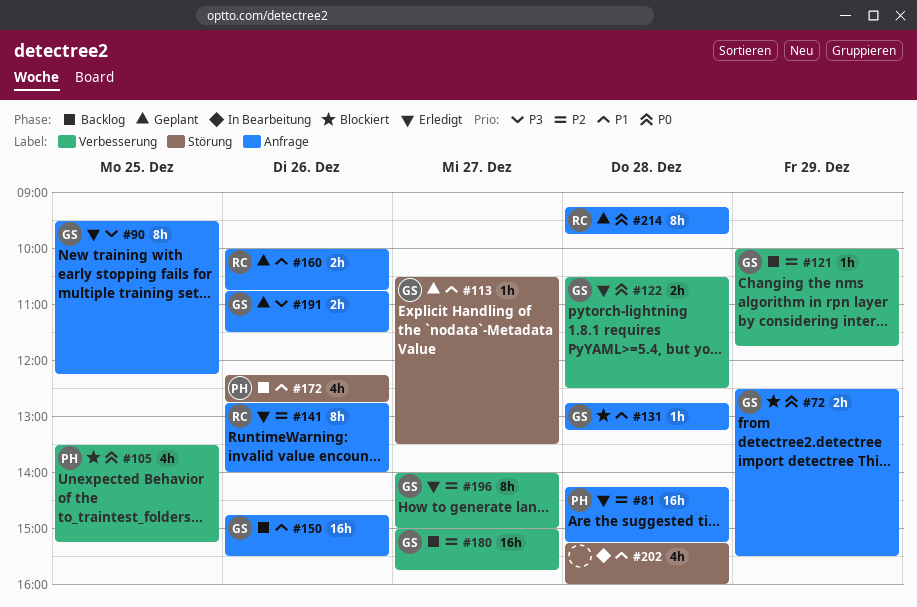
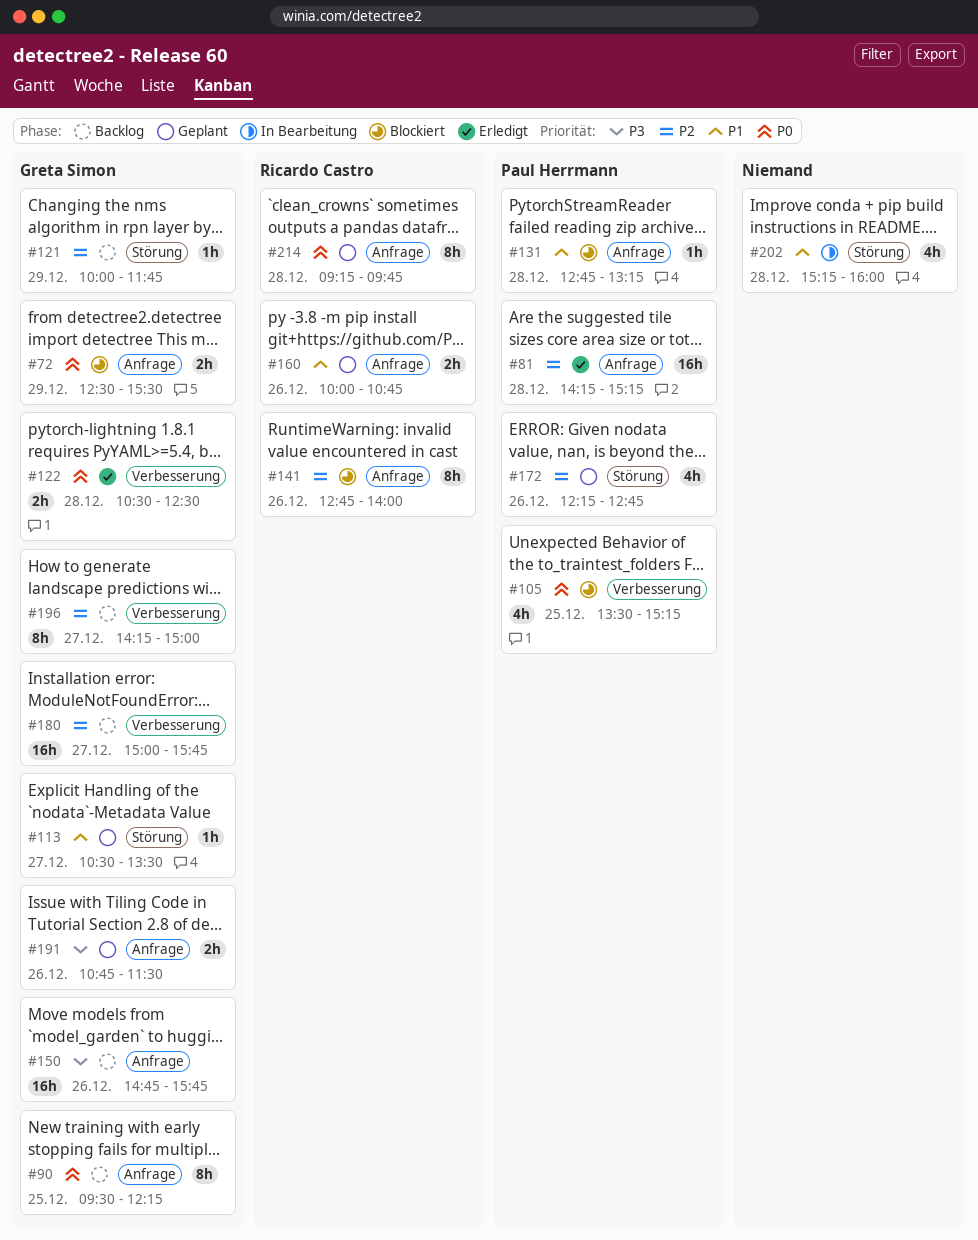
#90, status: Erledigt -> Backlog
#90, priority: P3 -> P0
#121, label: Verbesserung -> Störung
#131, owner: Greta Simon -> Paul Herrmann
#141, status: Erledigt -> Blockiert
#150, priority: P1 -> P3
#150, ends: 15:30 -> 15:45
#172, status: Backlog -> Geplant
#172, priority: P1 -> P2
#196, status: Erledigt -> Backlog
#196, begins: 14:00 -> 14:15

